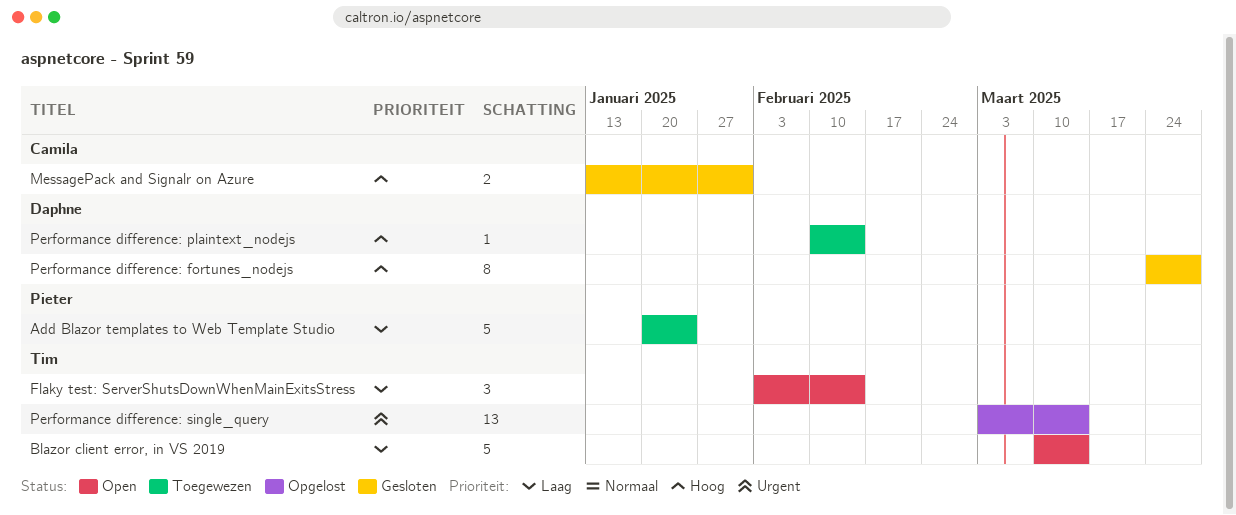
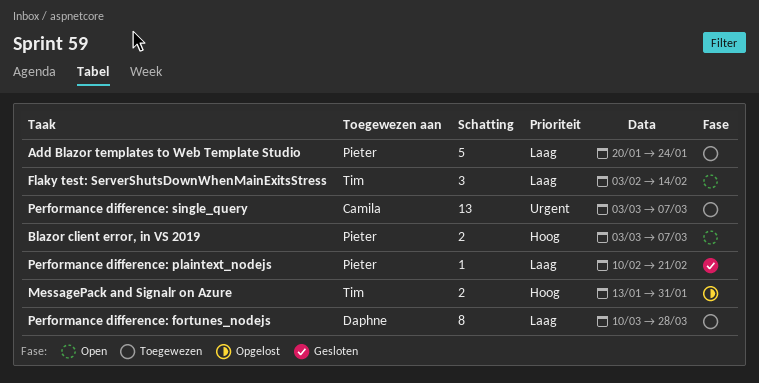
Blazor client error, in VS 2019, owner: Tim -> Pieter
Blazor client error, in VS 2019, priority: Laag -> Hoog
Blazor client error, in VS 2019, estimate: 5 -> 2
Blazor client error, in VS 2019, start: Mar 10 -> Mar 3
Blazor client error, in VS 2019, due: Mar 14 -> Mar 7
MessagePack and Signalr on Azure, status: Gesloten -> Opgelost
MessagePack and Signalr on Azure, owner: Camila -> Tim
Performance difference: fortunes_nodejs, status: Gesloten -> Toegewezen
Performance difference: fortunes_nodejs, priority: Hoog -> Laag
Performance difference: fortunes_nodejs, start: Mar 24 -> Mar 10
Performance difference: plaintext_nodejs, status: Toegewezen -> Gesloten
Performance difference: plaintext_nodejs, owner: Daphne -> Pieter
Performance difference: plaintext_nodejs, priority: Hoog -> Laag
Performance difference: plaintext_nodejs, due: Feb 14 -> Feb 21
Performance difference: single_query, status: Opgelost -> Toegewezen
Performance difference: single_query, owner: Tim -> Camila
Performance difference: single_query, due: Mar 14 -> Mar 7

